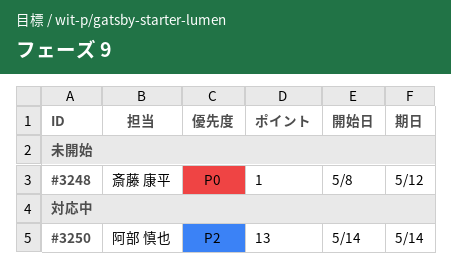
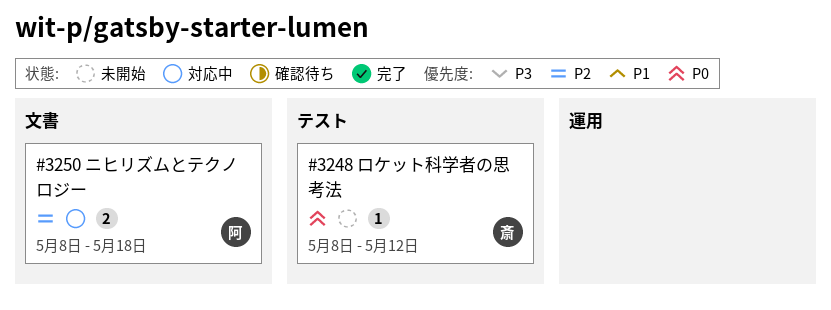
#3250, estimate: 13 -> 2
#3250, start: May 14 -> May 8
#3250, due: May 14 -> May 18

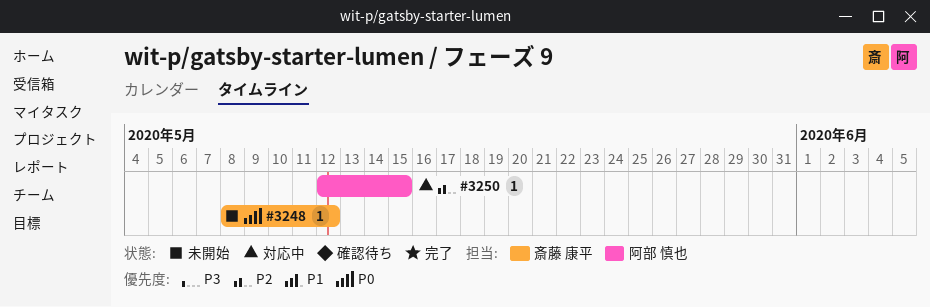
#3250, estimate: 2 -> 1
#3250, start: May 8 -> May 12
#3250, due: May 18 -> May 15

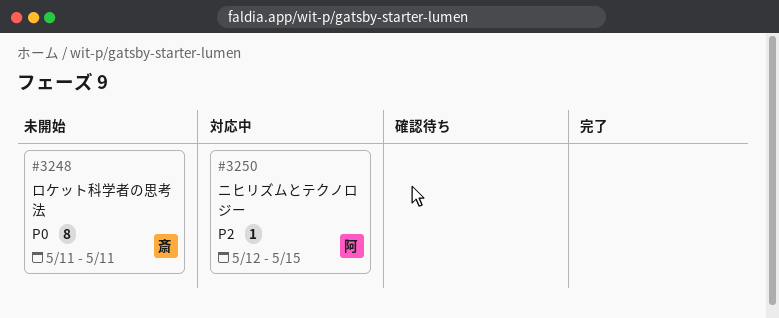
#3248, estimate: 1 -> 8
#3248, start: May 8 -> May 11
#3248, due: May 12 -> May 11

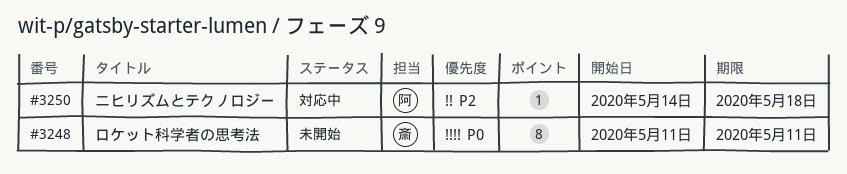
#3250, start: May 12 -> May 14
#3250, due: May 15 -> May 18

